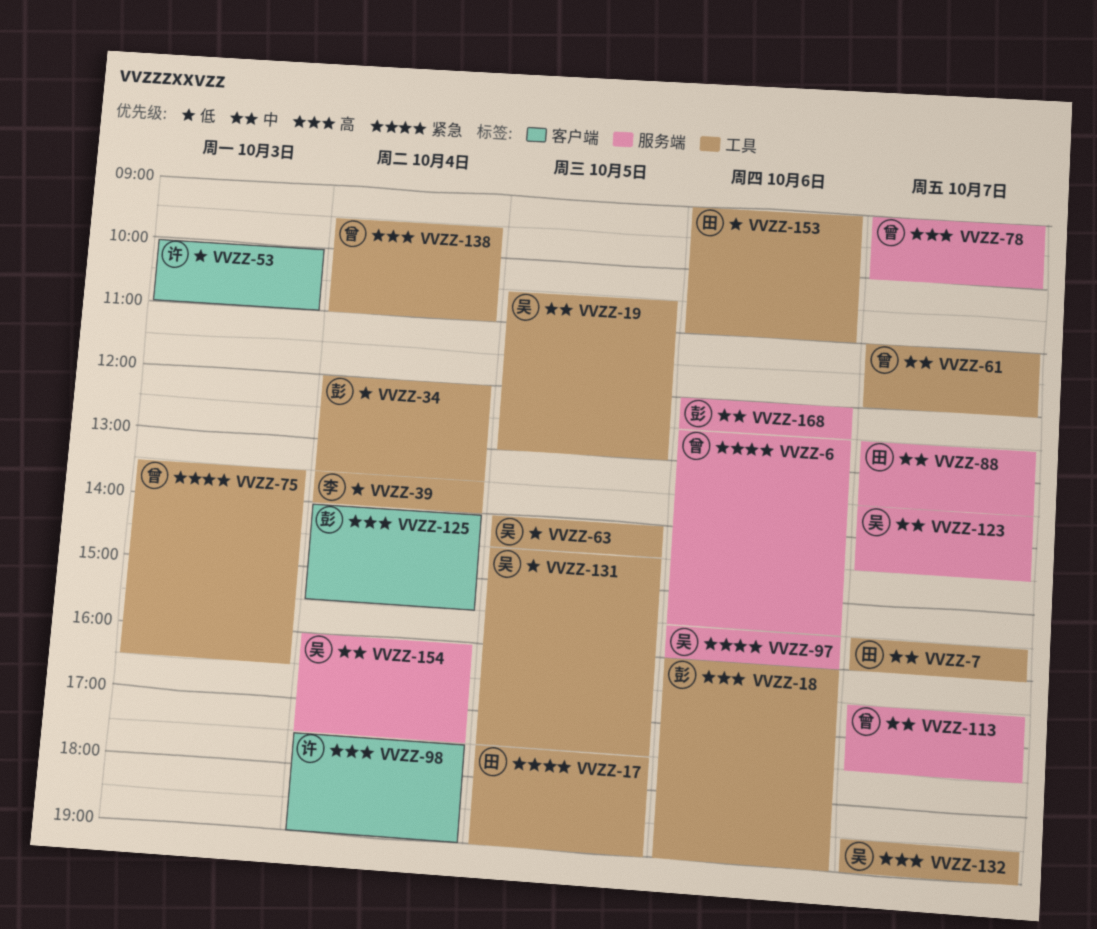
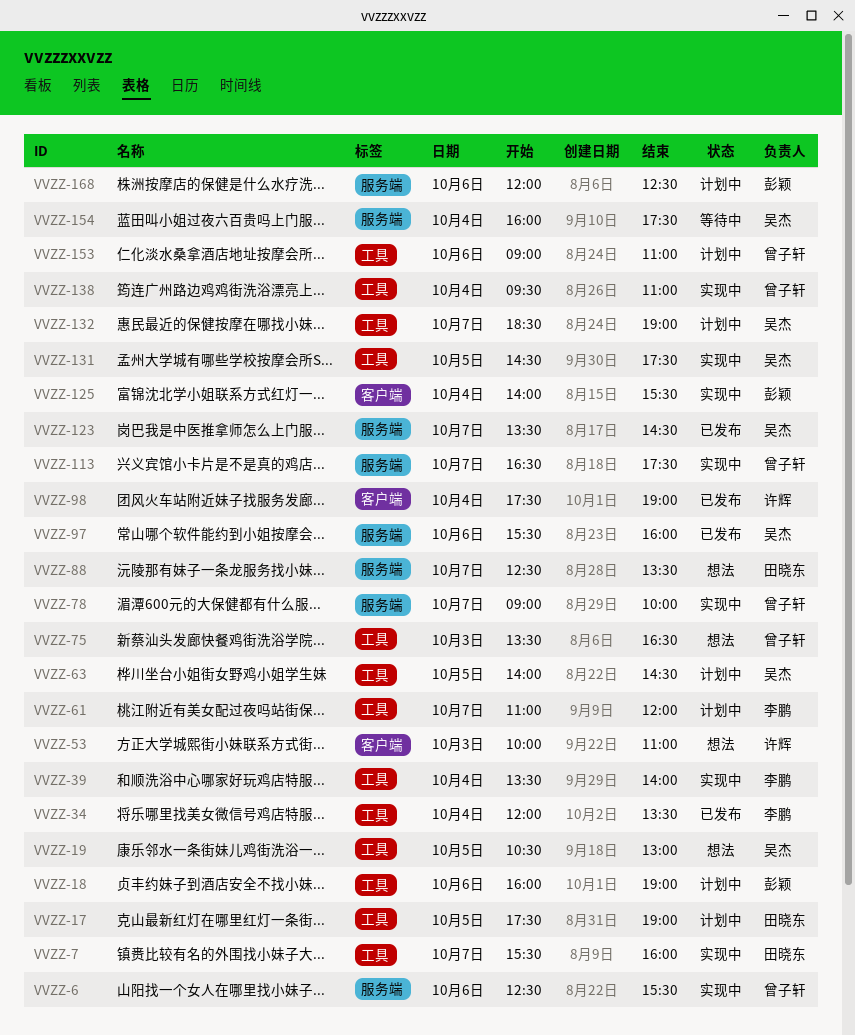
VVZZ-34, owner: 彭颖 -> 李鹏
VVZZ-61, owner: 曾子轩 -> 李鹏
VVZZ-153, owner: 田晓东 -> 曾子轩

